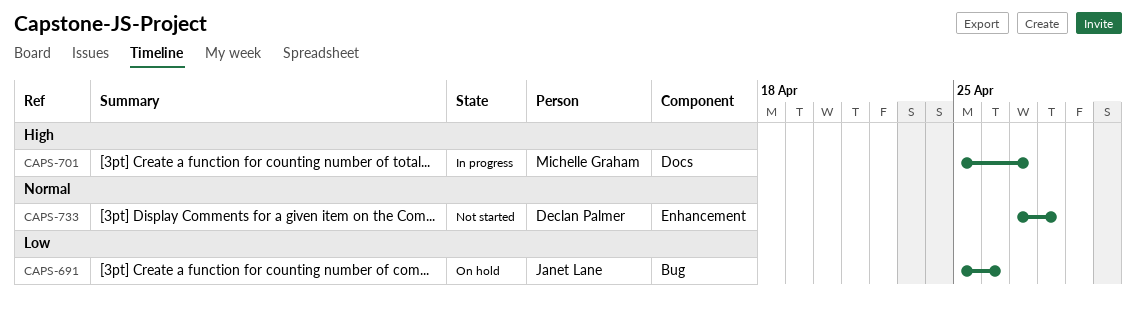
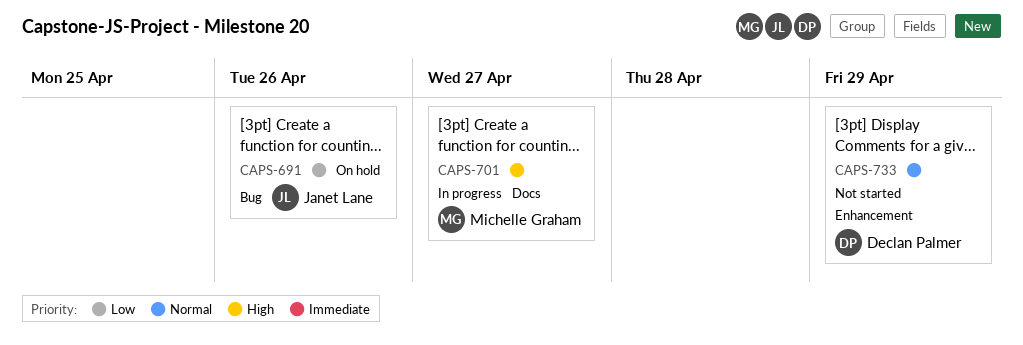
CAPS-733, due: Apr 28 -> Apr 29

